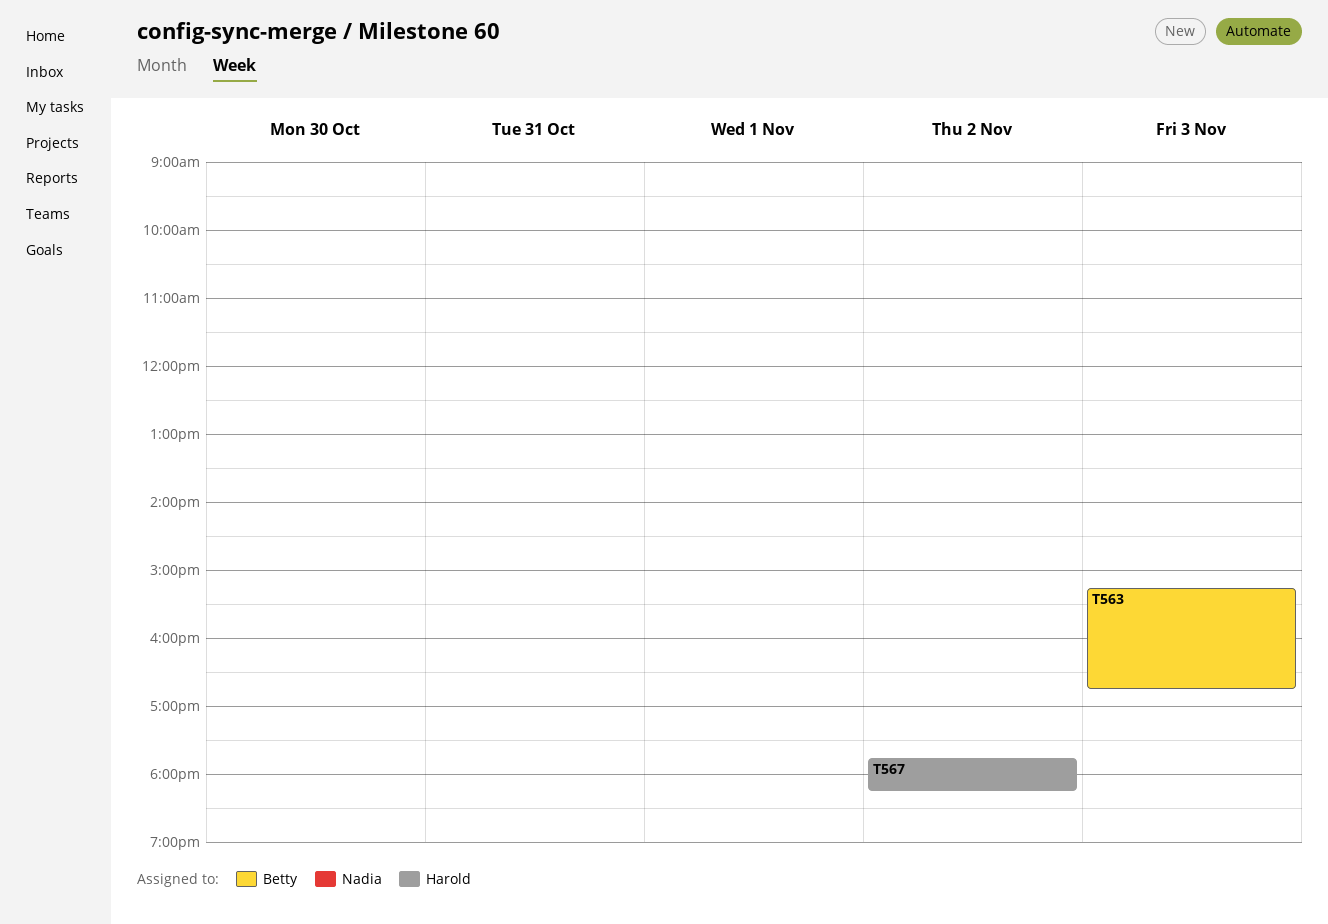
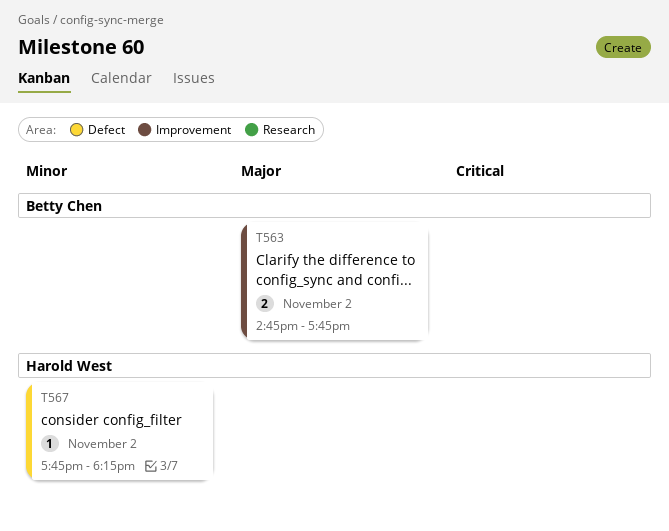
T563, day: Nov 3 -> Nov 2
T563, begins: 15:15 -> 14:45
T563, ends: 16:45 -> 17:45

